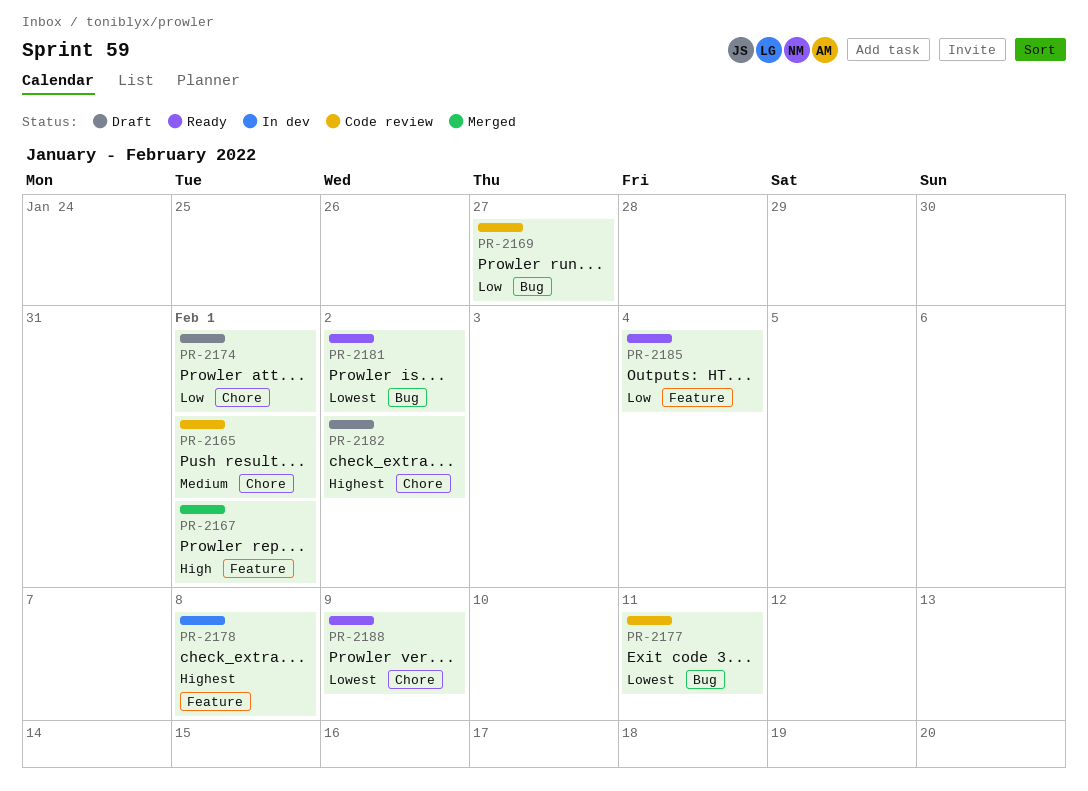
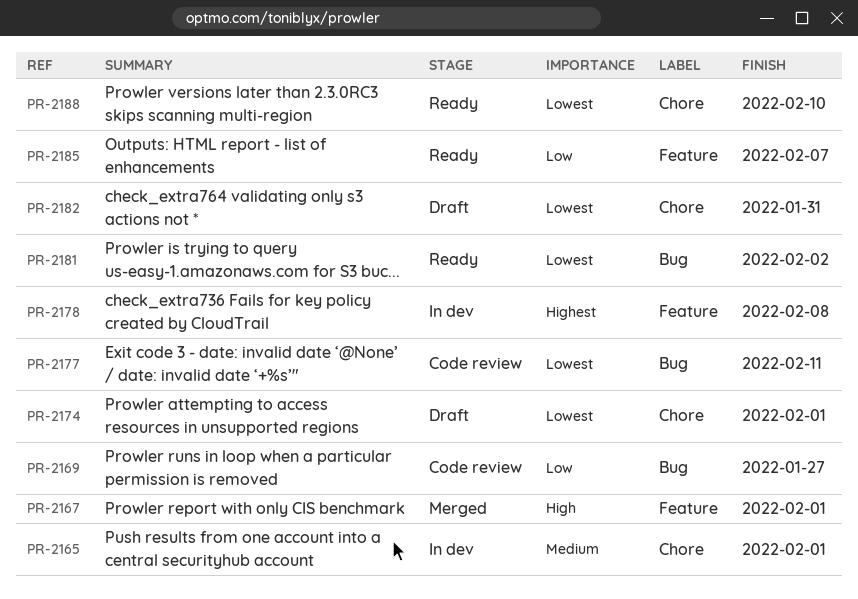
PR-2165, status: Code review -> In dev
PR-2174, priority: Low -> Lowest
PR-2182, priority: Highest -> Lowest
PR-2182, due: Feb 2 -> Jan 31
PR-2185, due: Feb 4 -> Feb 7
PR-2188, due: Feb 9 -> Feb 10

